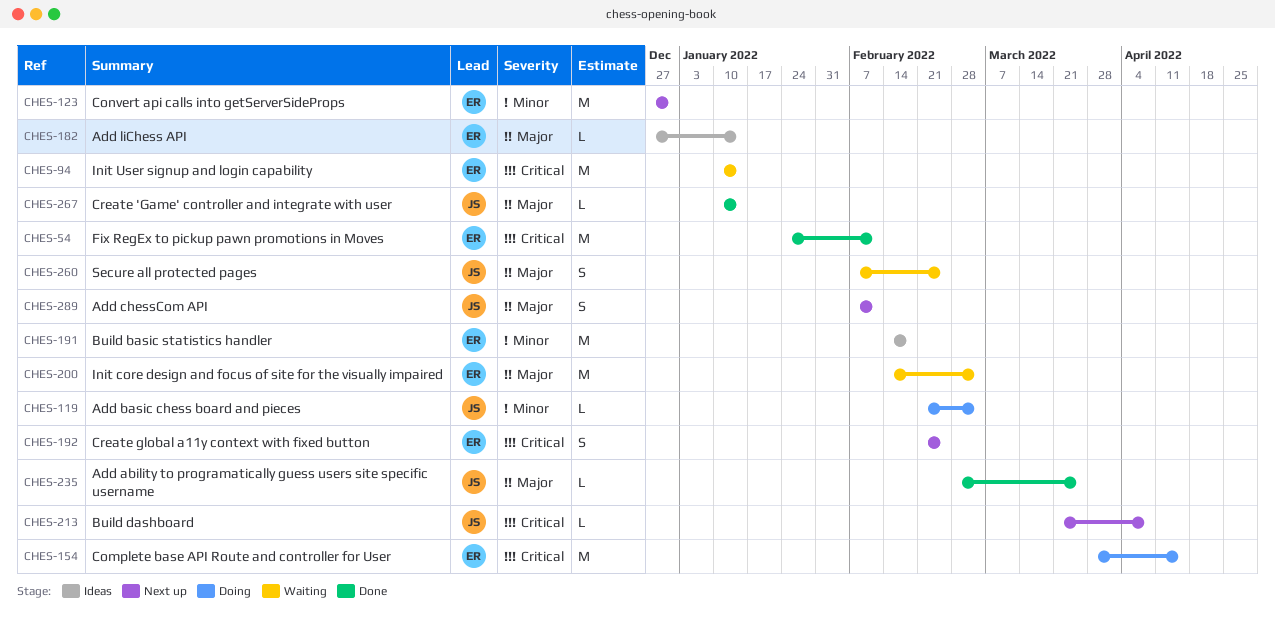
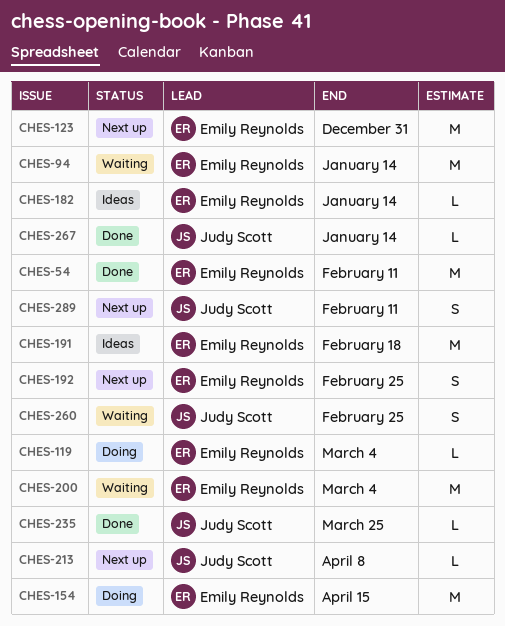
CHES-119, owner: Judy Scott -> Emily Reynolds

